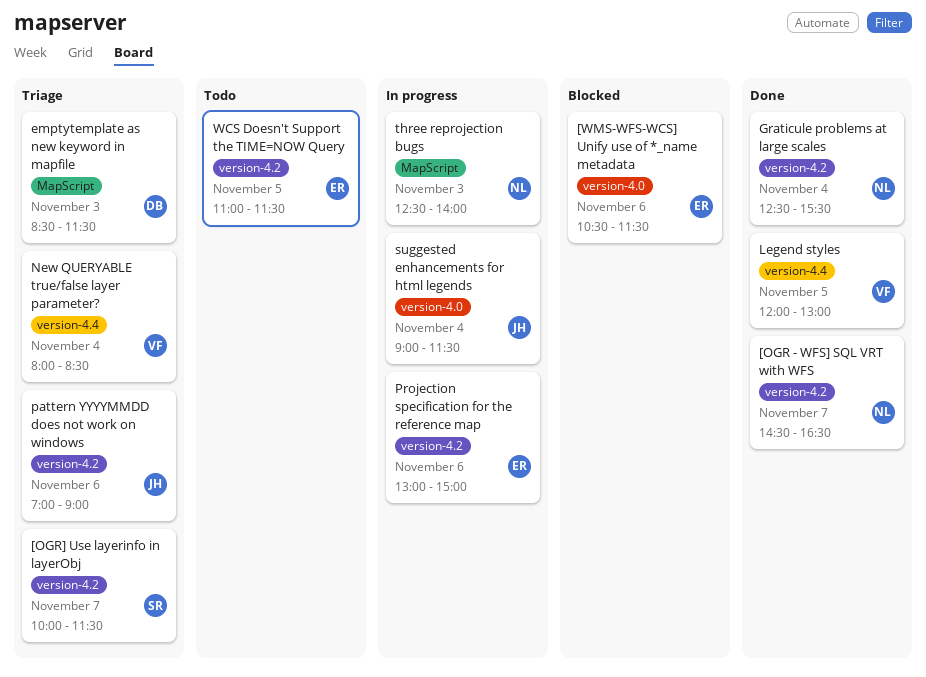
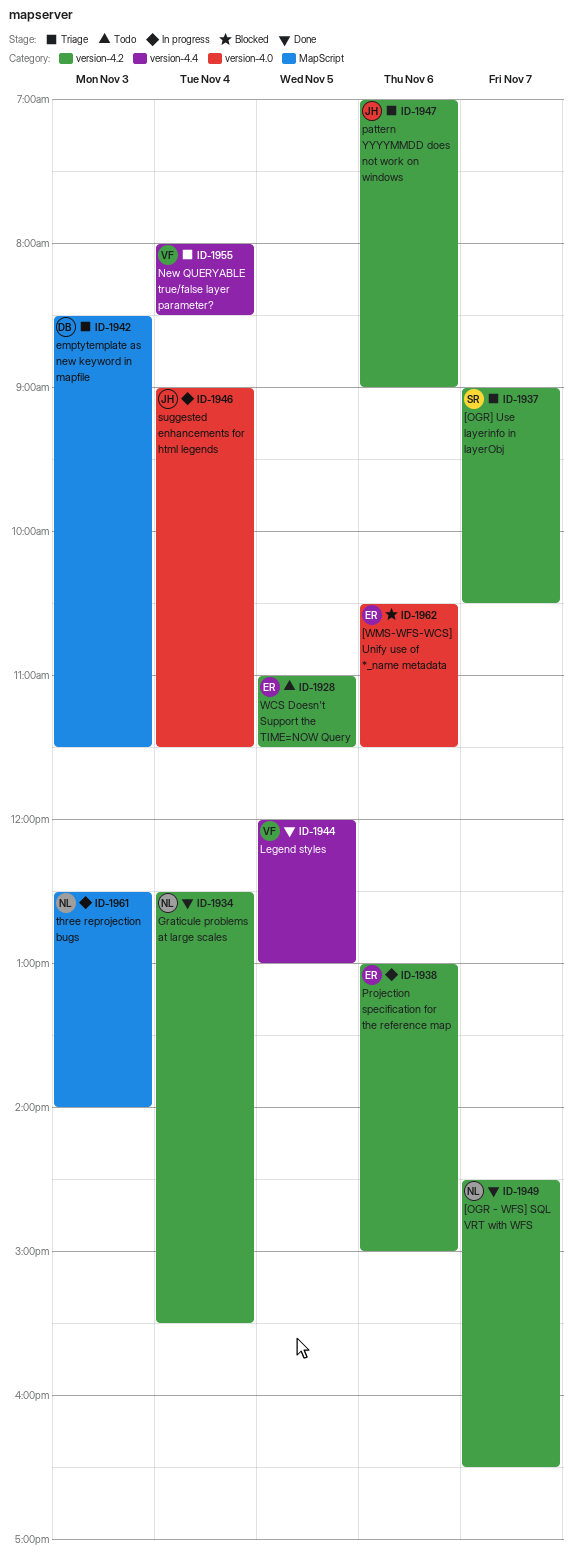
[OGR] Use layerinfo in layerObj, begins: 10:00 -> 09:00
[OGR] Use layerinfo in layerObj, ends: 11:30 -> 10:30

